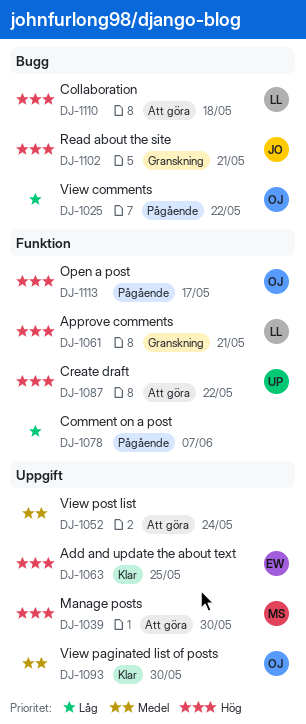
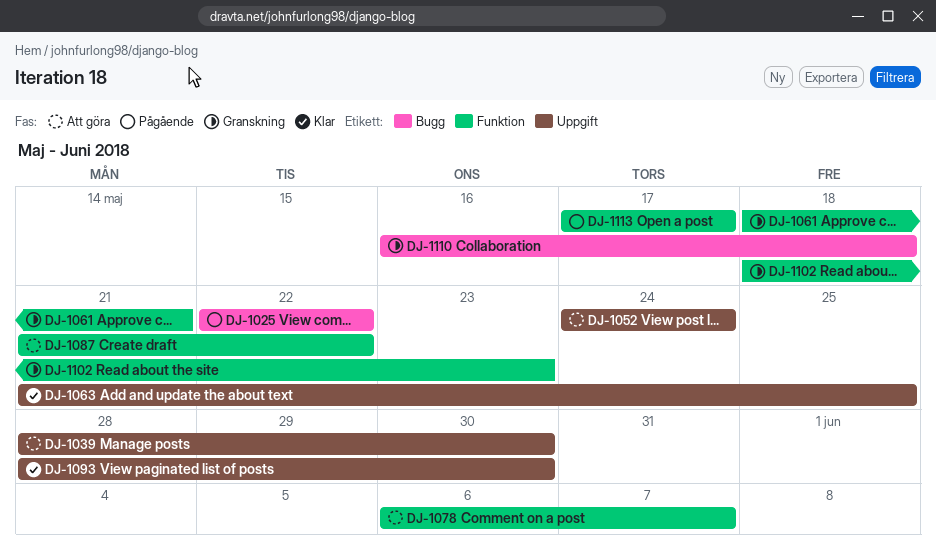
DJ-1078, status: Pågående -> Att göra
DJ-1102, label: Bugg -> Funktion
DJ-1102, due: May 21 -> May 23
DJ-1110, status: Att göra -> Granskning

